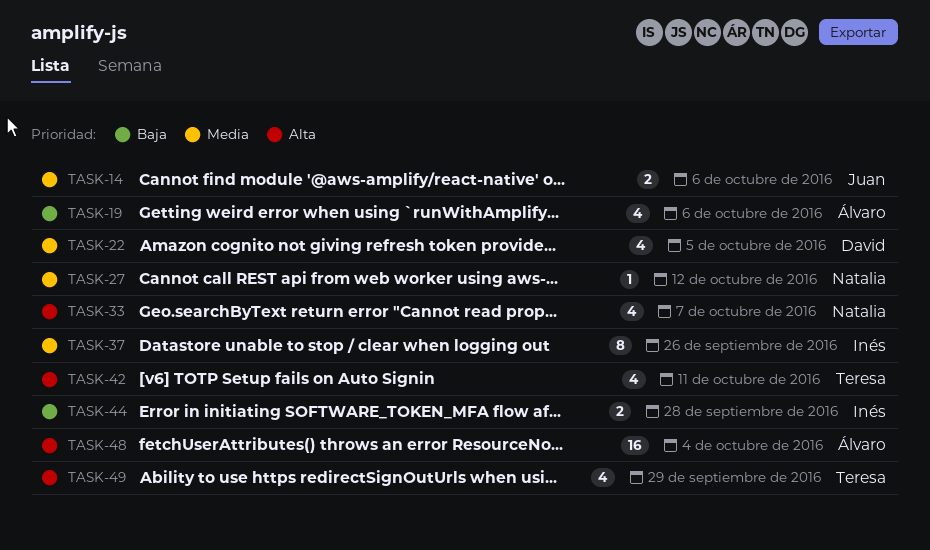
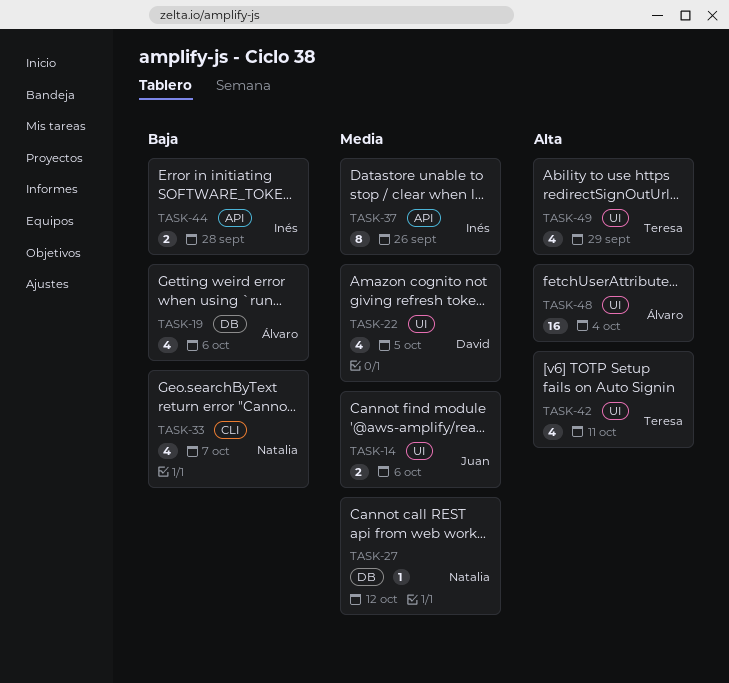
TASK-33, priority: Alta -> Baja

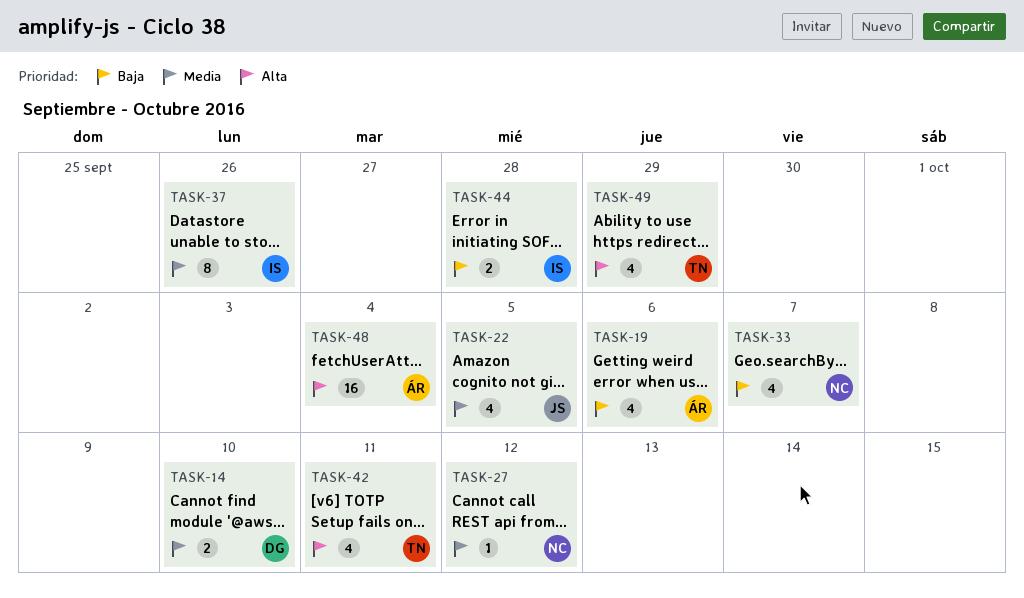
TASK-14, owner: Juan -> David
TASK-14, due: Oct 6 -> Oct 10
TASK-22, owner: David -> Juan

